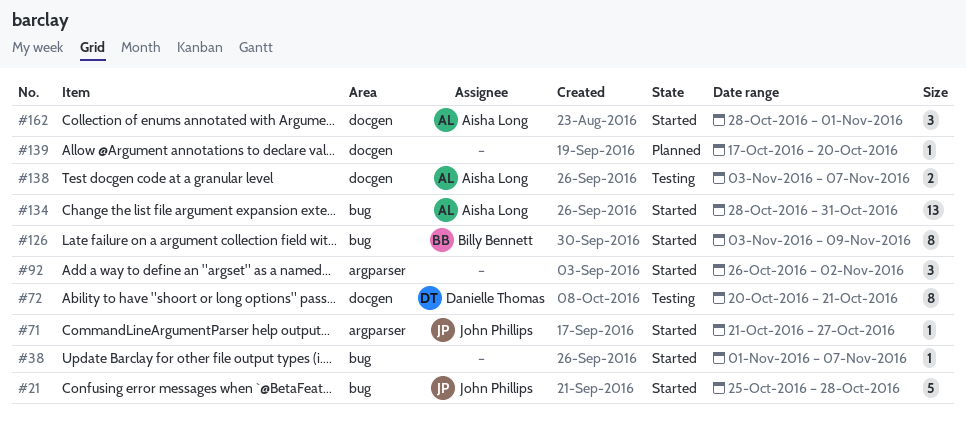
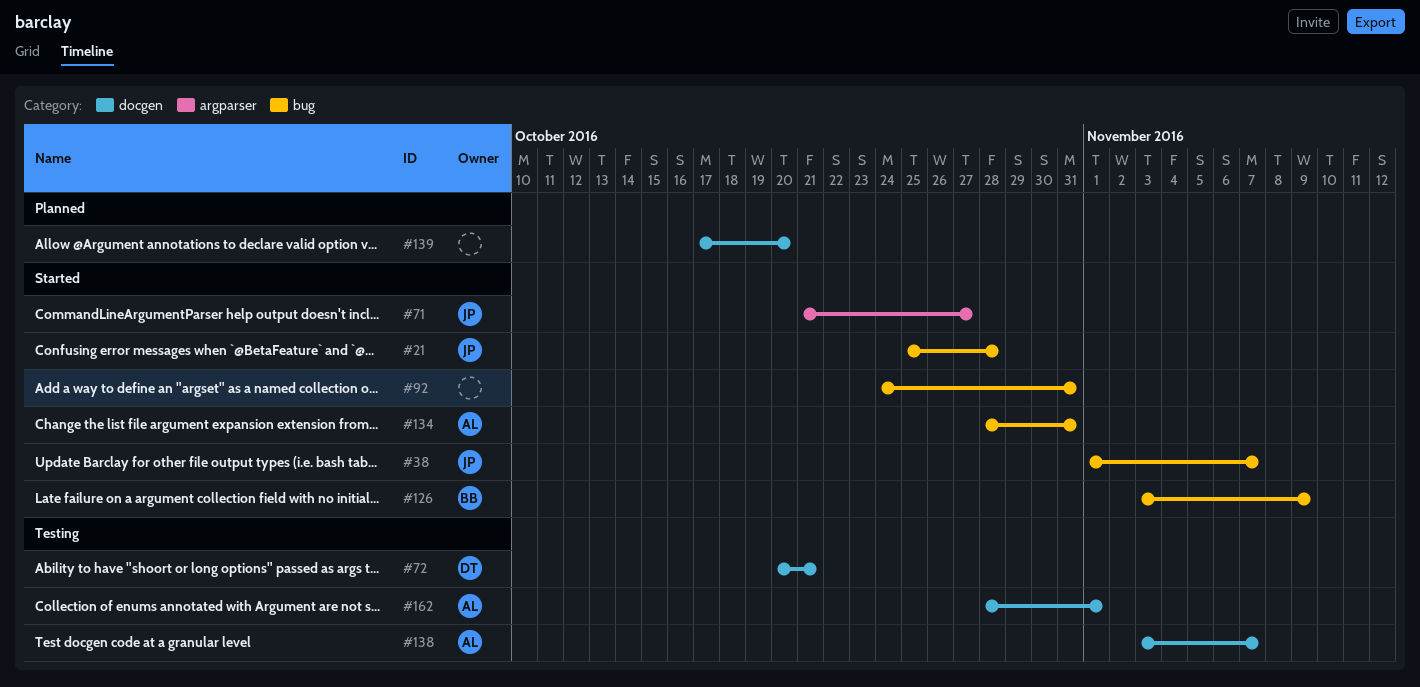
#38, owner: none -> John Phillips
#92, label: argparser -> bug
#92, start: Oct 26 -> Oct 24
#92, due: Nov 2 -> Oct 31
#162, status: Started -> Testing

